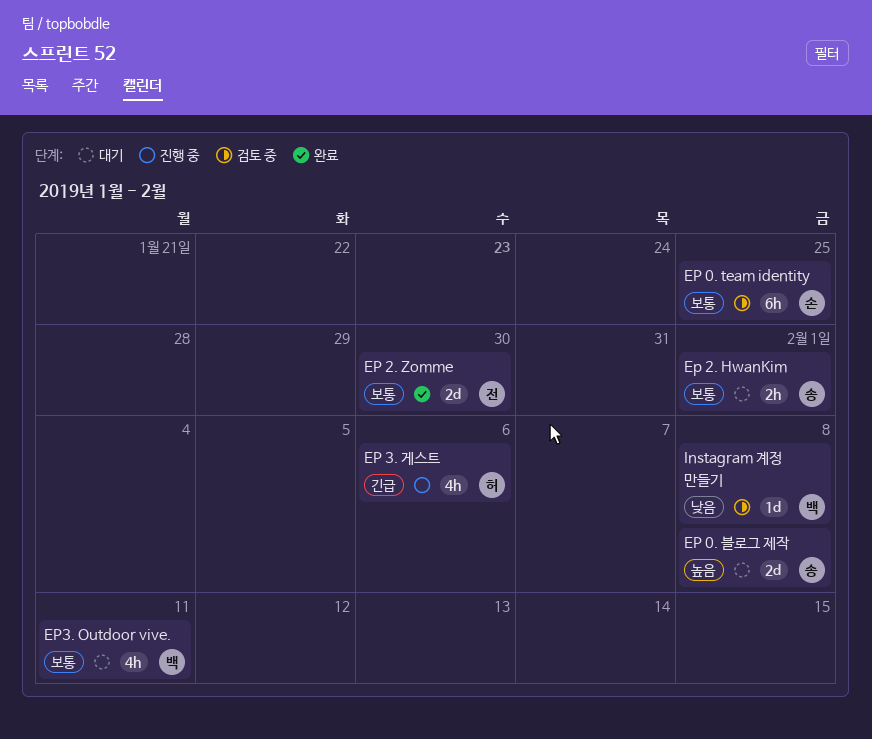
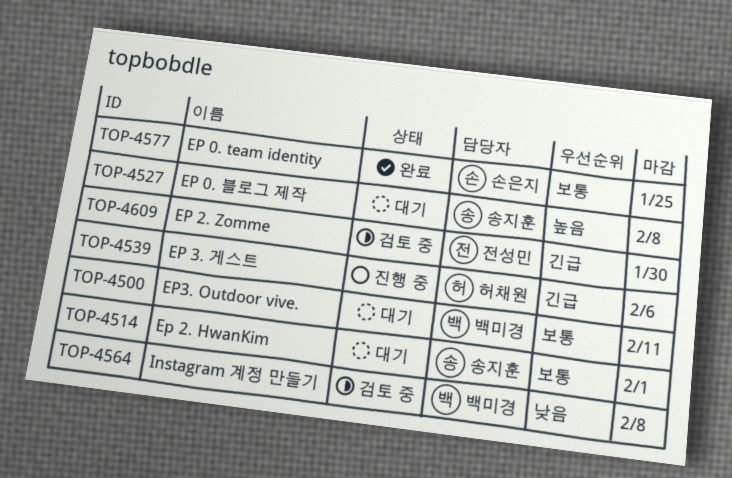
EP 0. team identity, status: 검토 중 -> 완료
EP 2. Zomme, status: 완료 -> 검토 중
EP 2. Zomme, priority: 보통 -> 긴급

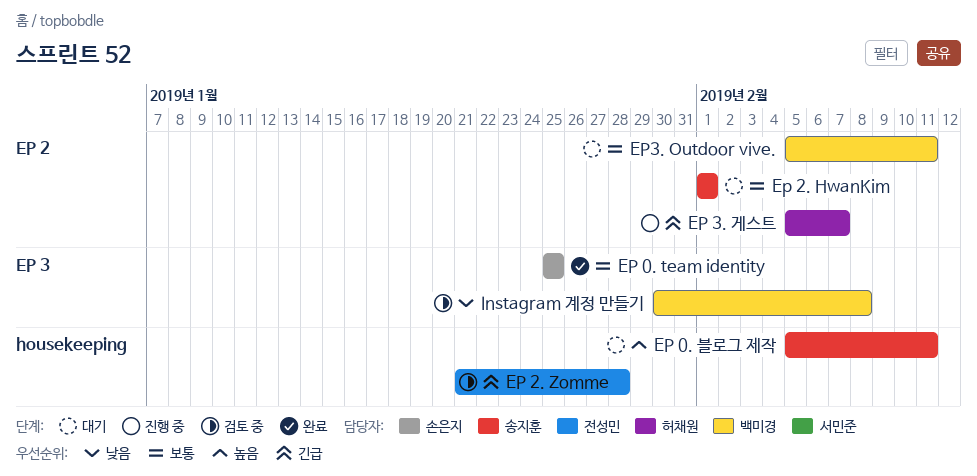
EP 0. 블로그 제작, due: Feb 8 -> Feb 11
EP 2. Zomme, due: Jan 30 -> Jan 28
EP 3. 게스트, due: Feb 6 -> Feb 7

